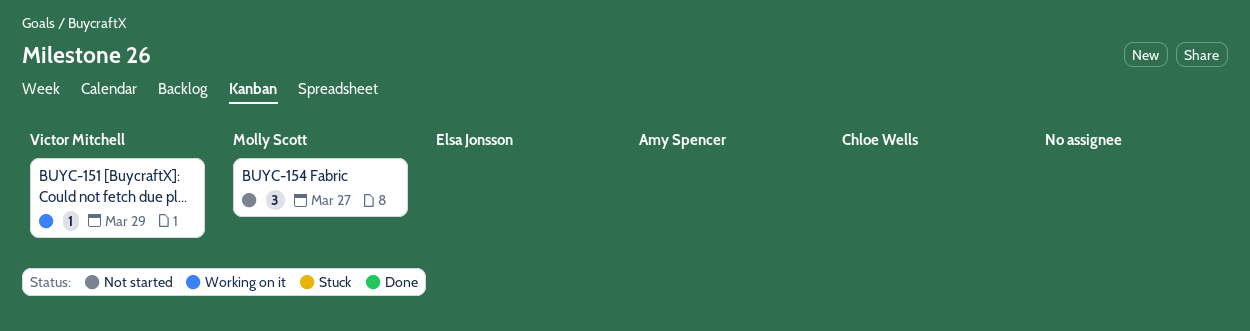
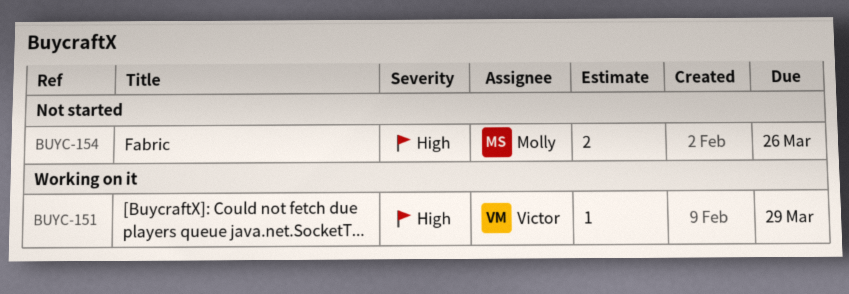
BUYC-154, estimate: 3 -> 2
BUYC-154, due: Mar 27 -> Mar 26

